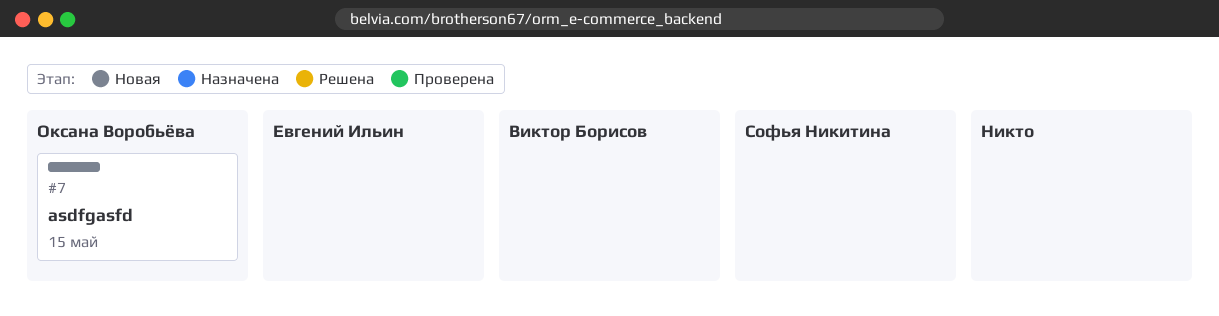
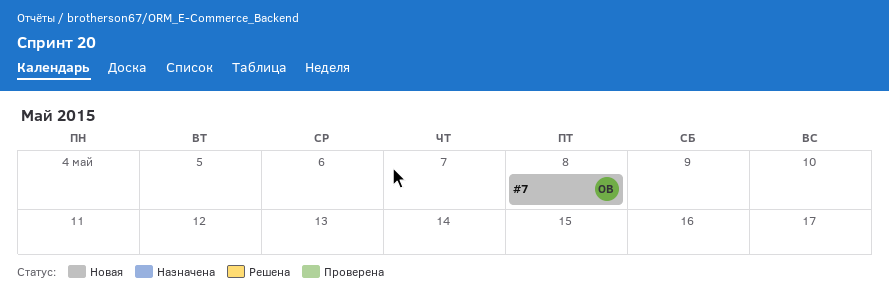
#7, due: May 15 -> May 8

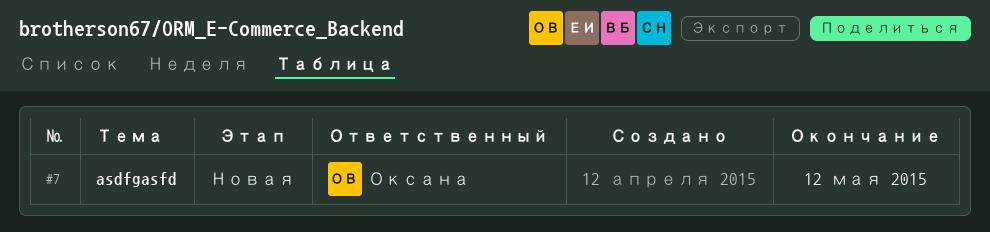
#7, due: May 8 -> May 12

